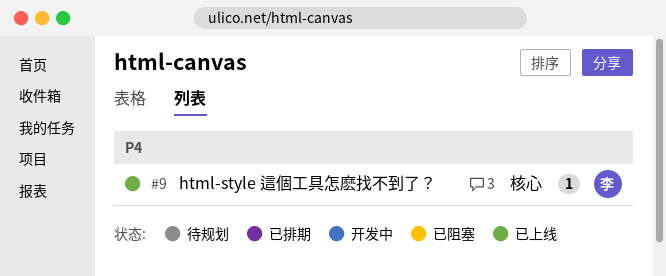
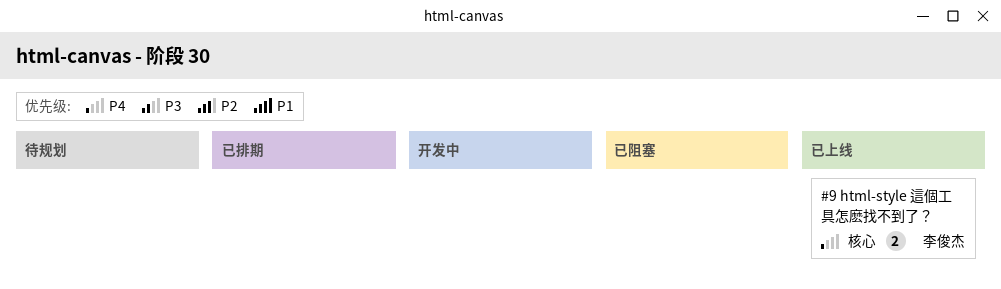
#9, estimate: 1 -> 2

